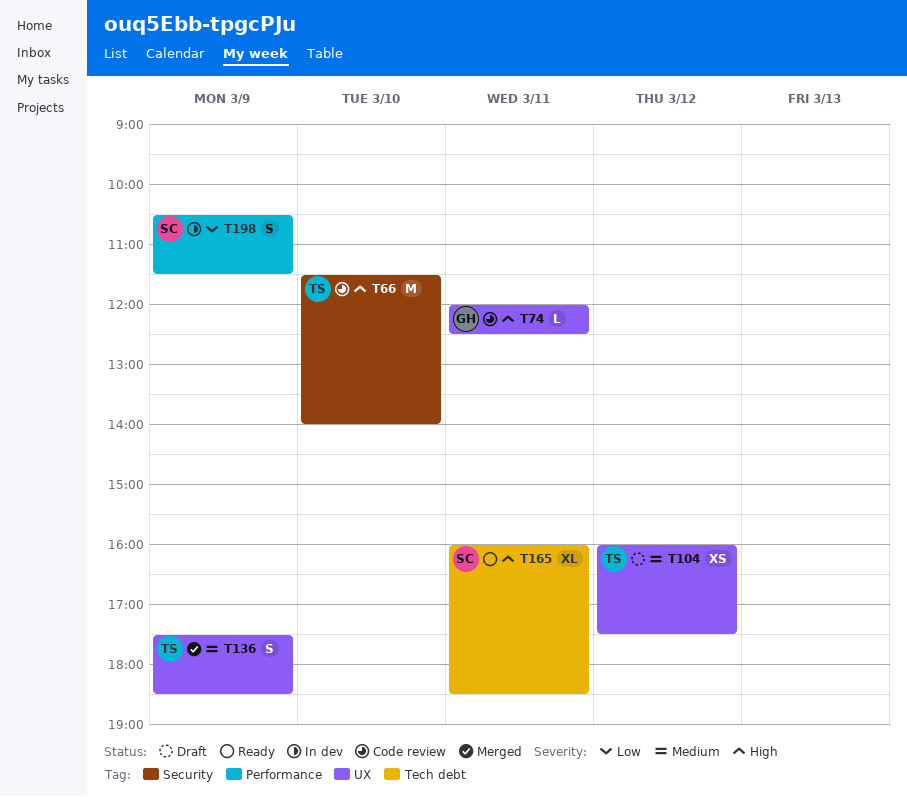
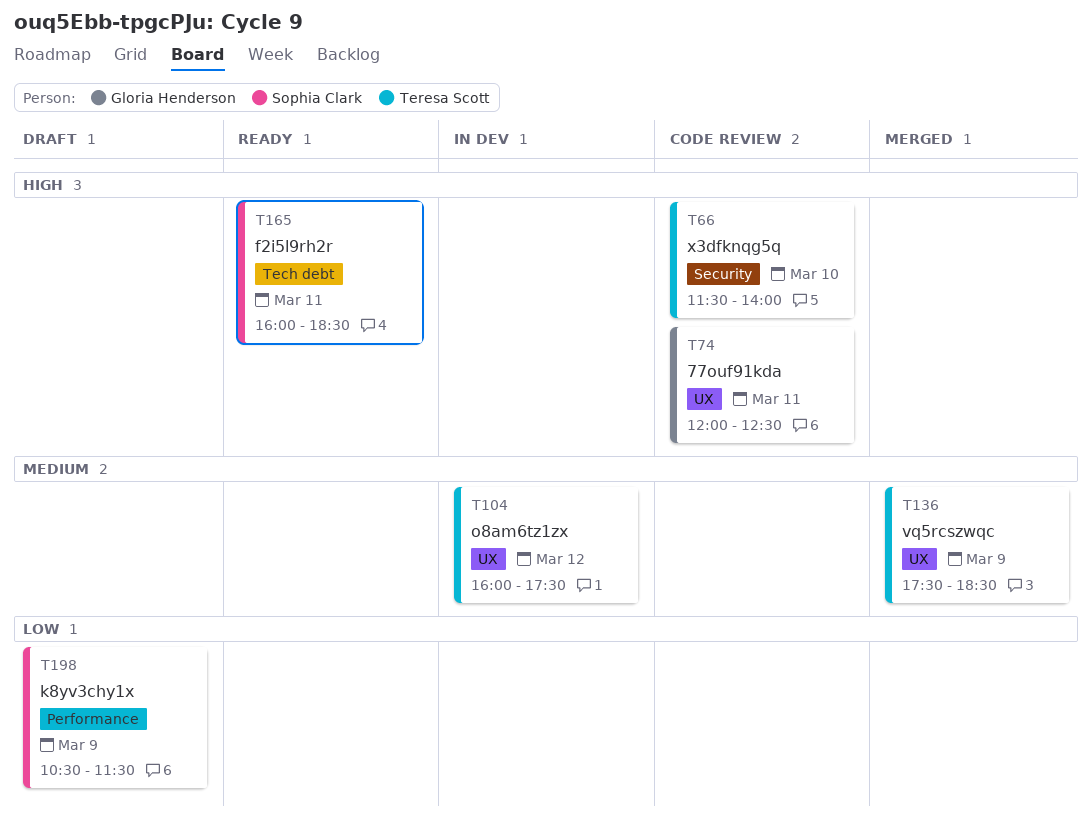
T104, status: Draft -> In dev
T198, status: In dev -> Draft

